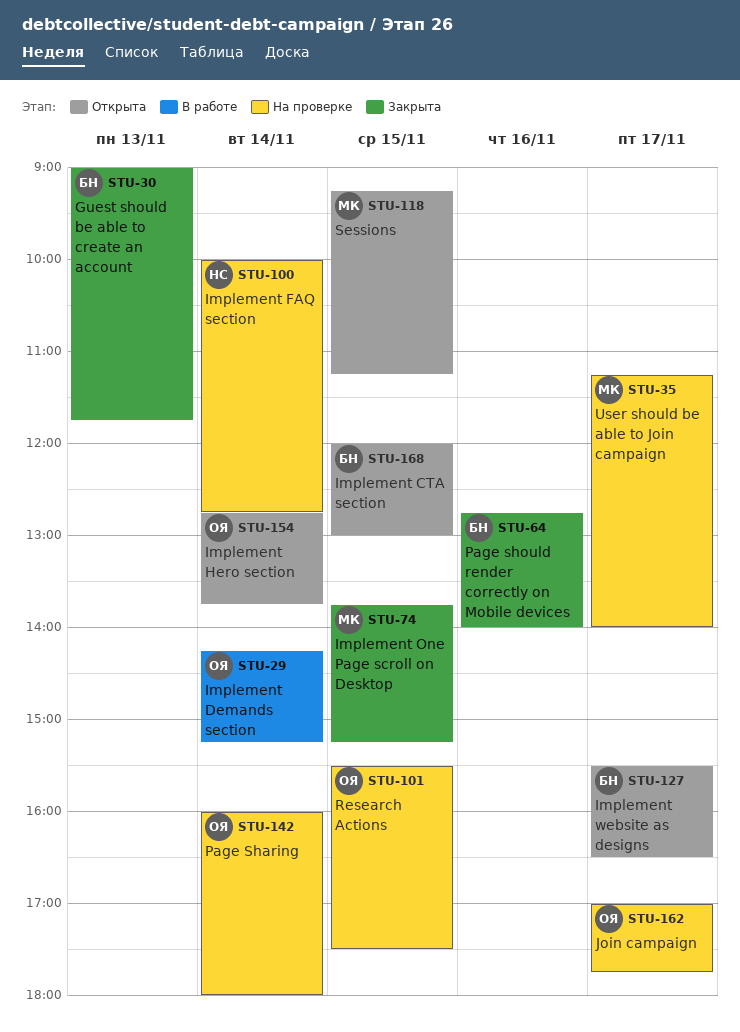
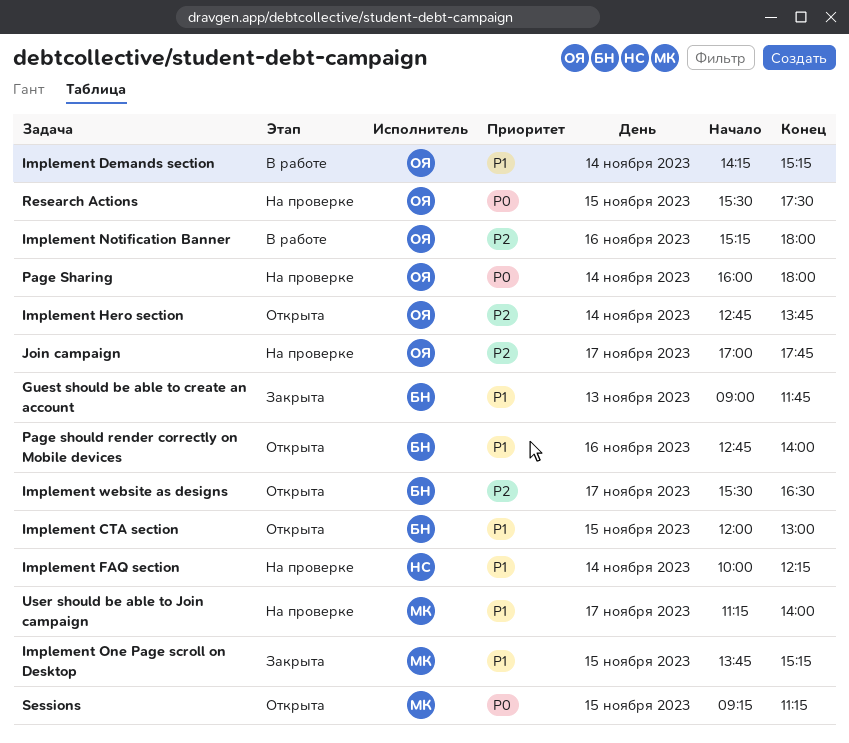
Implement FAQ section, ends: 12:45 -> 12:15
Implement Notification Banner: none -> present
Page should render correctly on Mobile devices, status: Закрыта -> Открыта

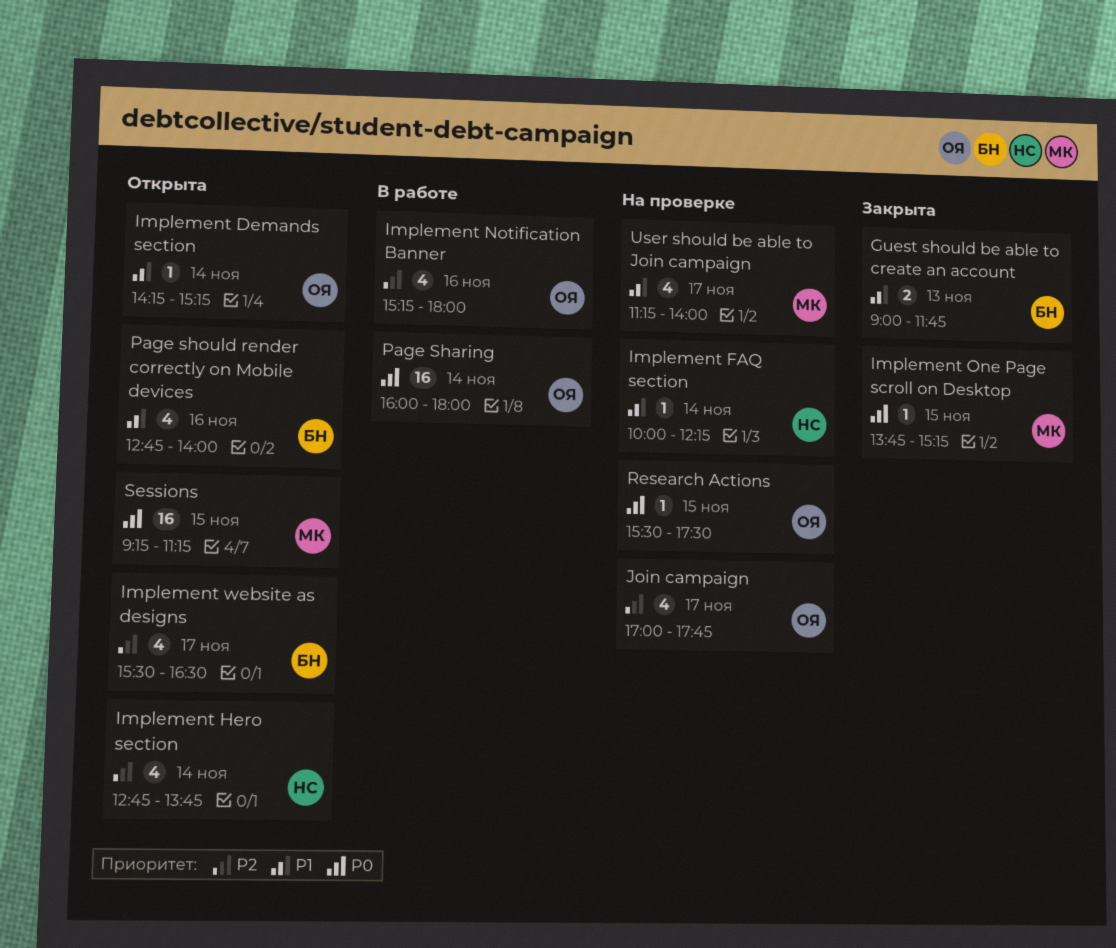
Implement CTA section: present -> none
Implement Demands section, status: В работе -> Открыта
Implement Hero section, owner: ОЯ -> НС
Implement One Page scroll on Desktop, priority: P1 -> P0
Page Sharing, status: На проверке -> В работе

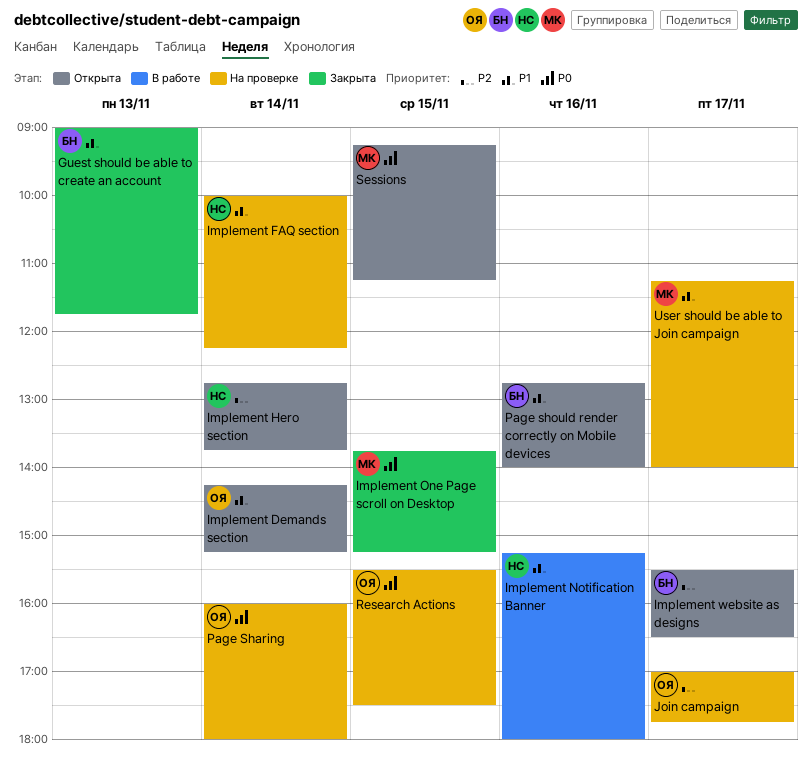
Implement Notification Banner, owner: ОЯ -> НС
Implement Notification Banner, priority: P2 -> P1
Page Sharing, status: В работе -> На проверке

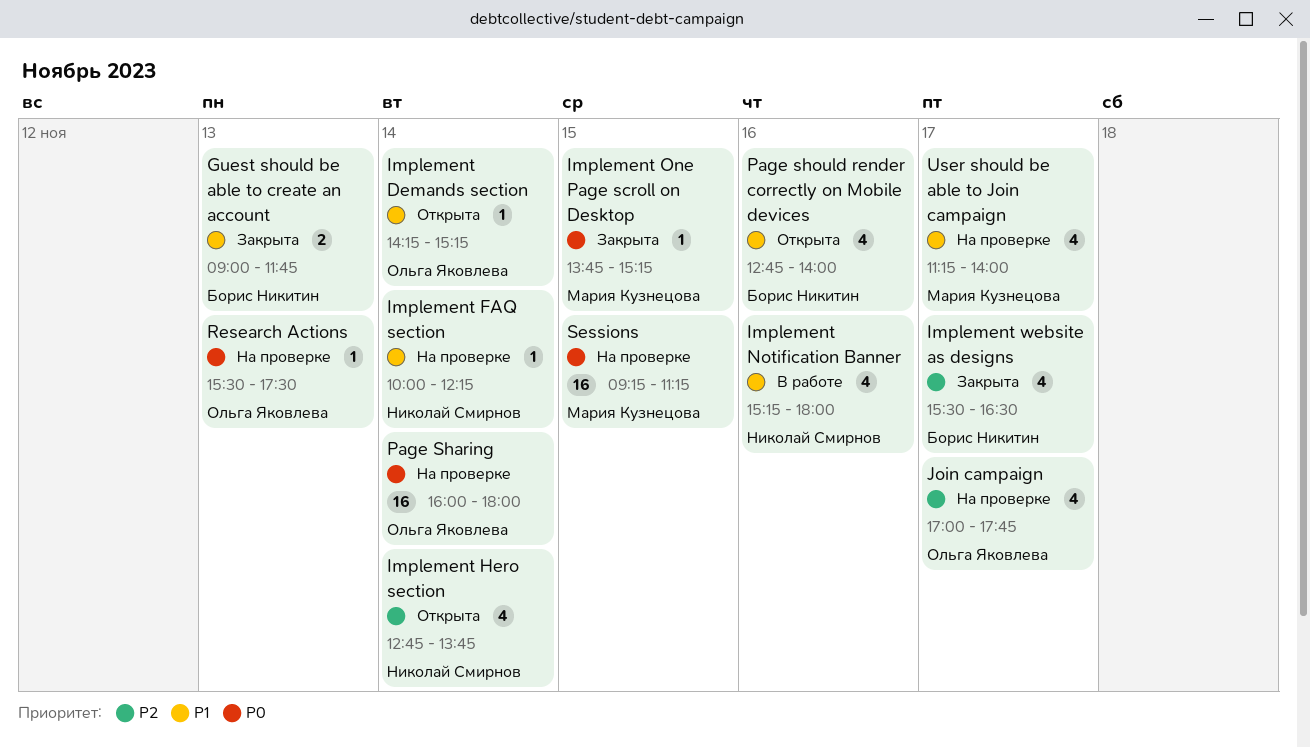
Implement website as designs, status: Открыта -> Закрыта
Research Actions, day: Nov 15 -> Nov 13
Sessions, status: Открыта -> На проверке

